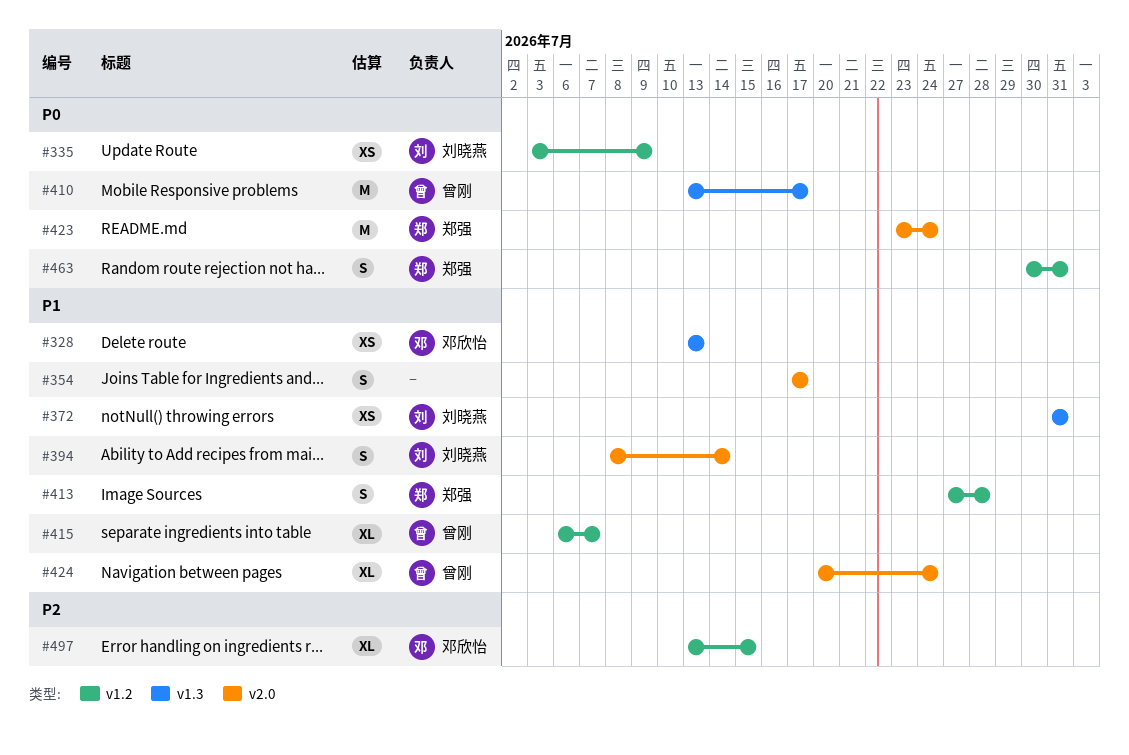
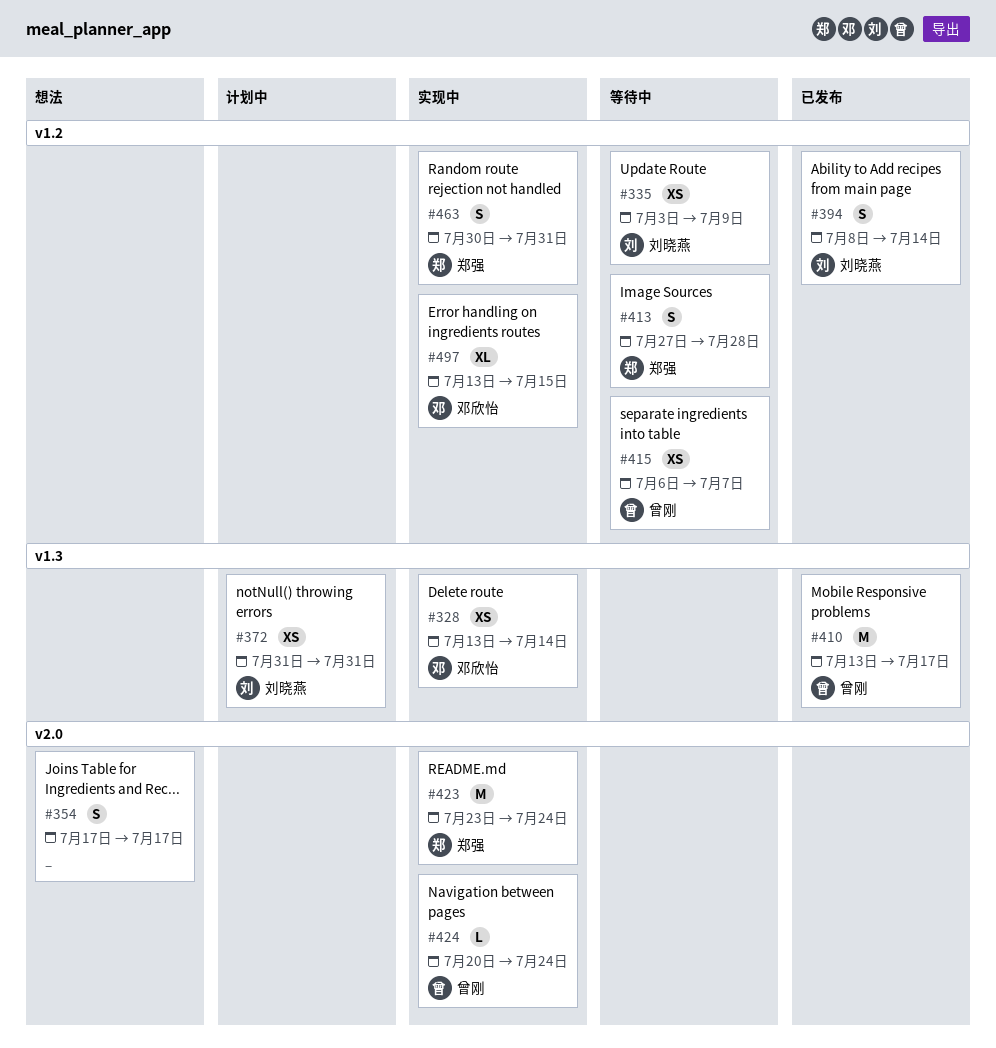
#328, due: Jul 13 -> Jul 14
#394, label: v2.0 -> v1.2
#415, estimate: XL -> XS
#424, estimate: XL -> L

